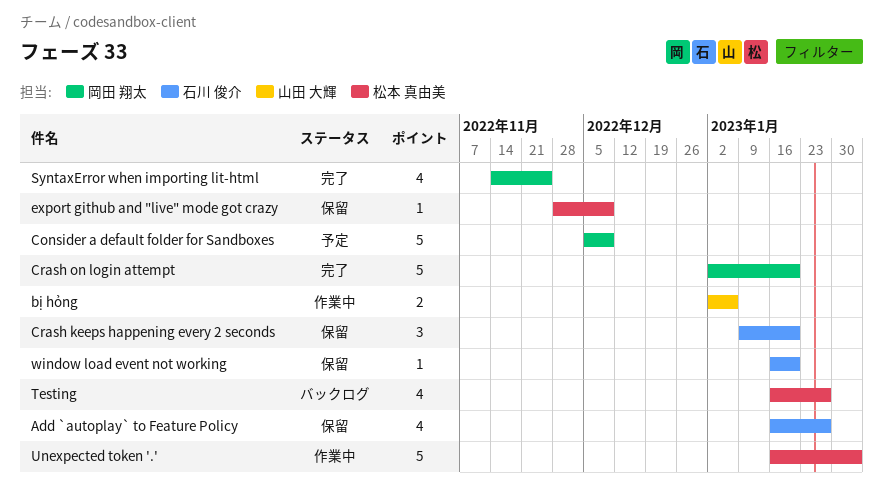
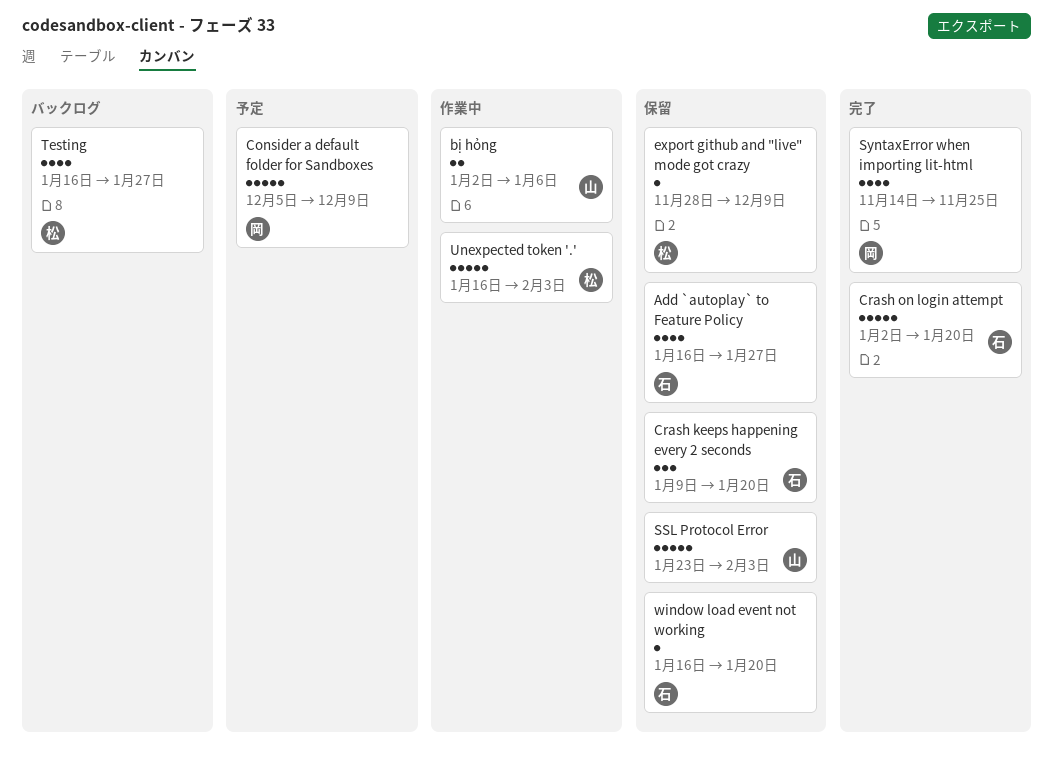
Crash on login attempt, owner: 岡田 翔太 -> 石川 俊介
SSL Protocol Error: none -> present

